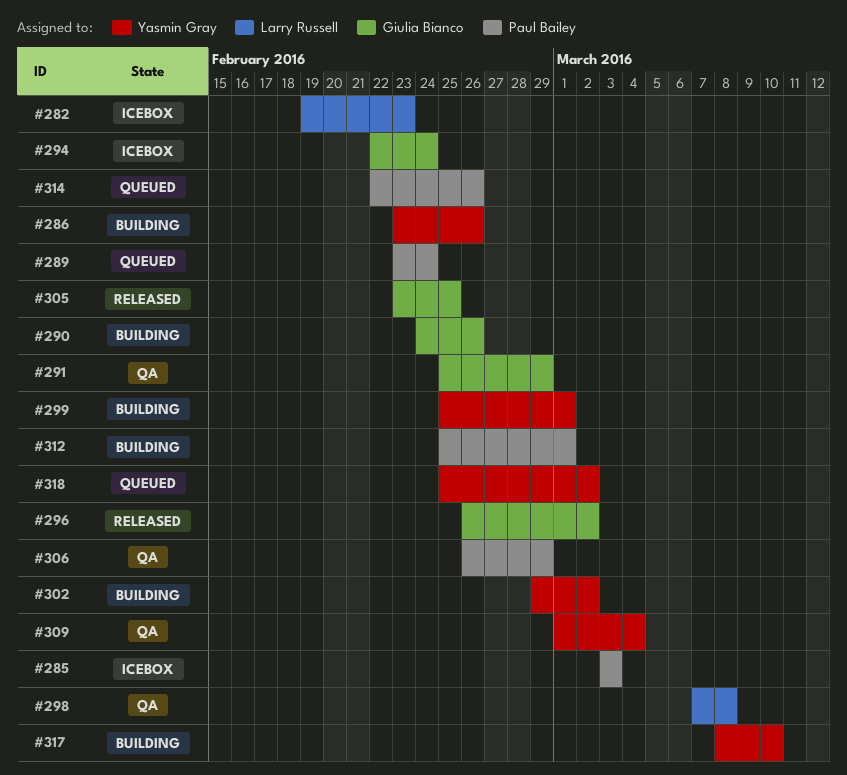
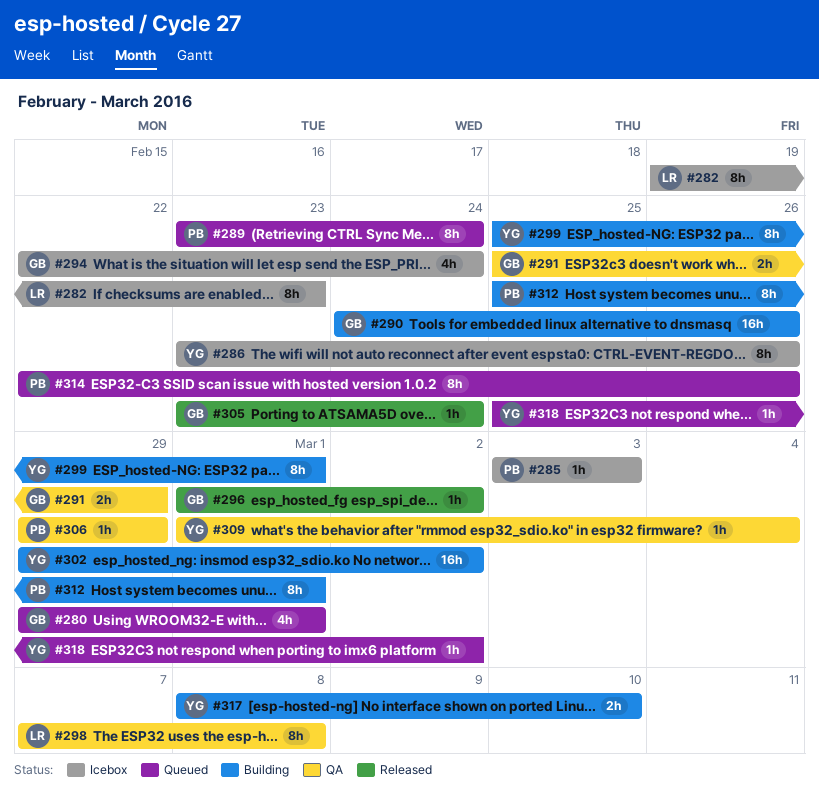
#280: none -> present
#286, status: Building -> Icebox
#296, start: Feb 26 -> Mar 1
#305, due: Feb 25 -> Feb 24
#306, start: Feb 26 -> Feb 29

